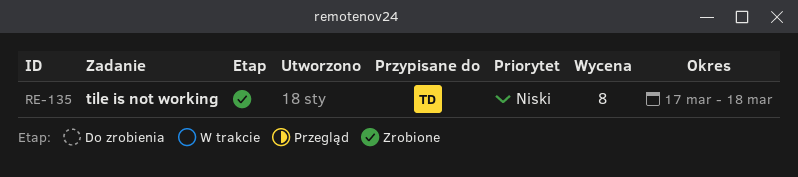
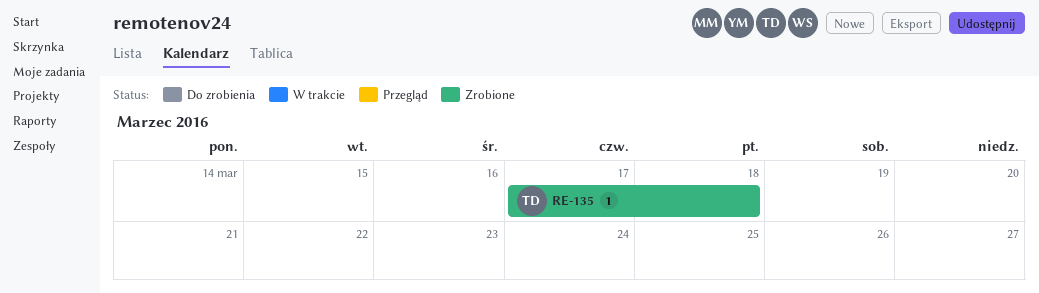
RE-135, estimate: 8 -> 1

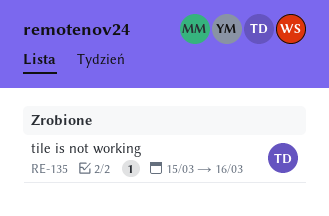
RE-135, start: Mar 17 -> Mar 15
RE-135, due: Mar 18 -> Mar 16

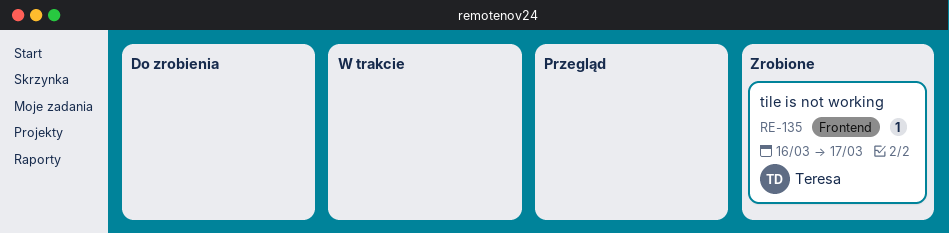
RE-135, start: Mar 15 -> Mar 16
RE-135, due: Mar 16 -> Mar 17

